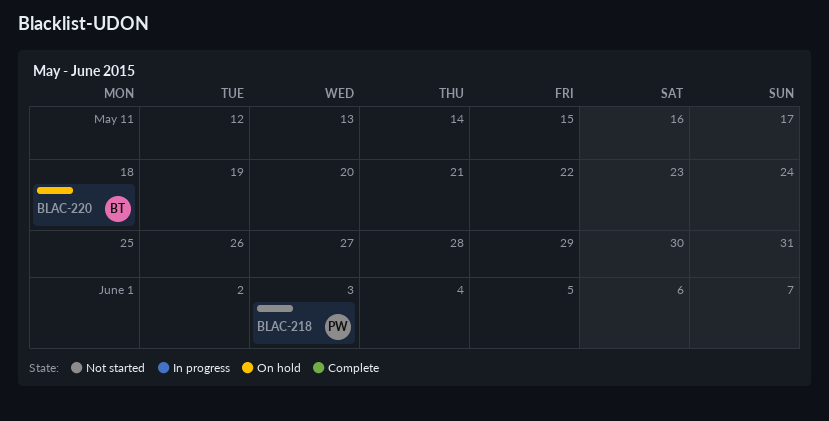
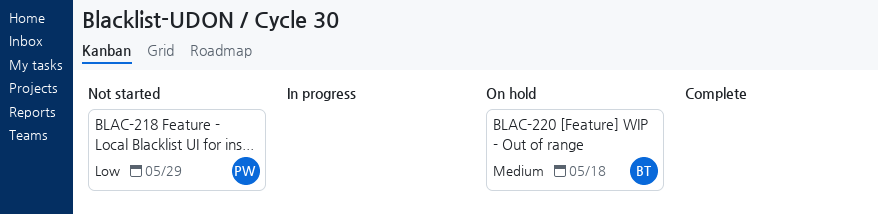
BLAC-218, due: Jun 3 -> May 29

